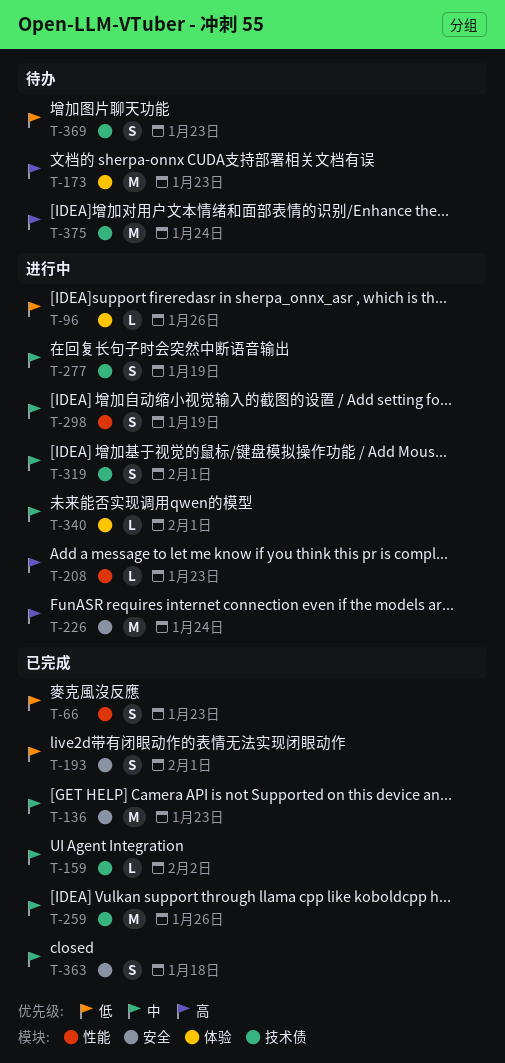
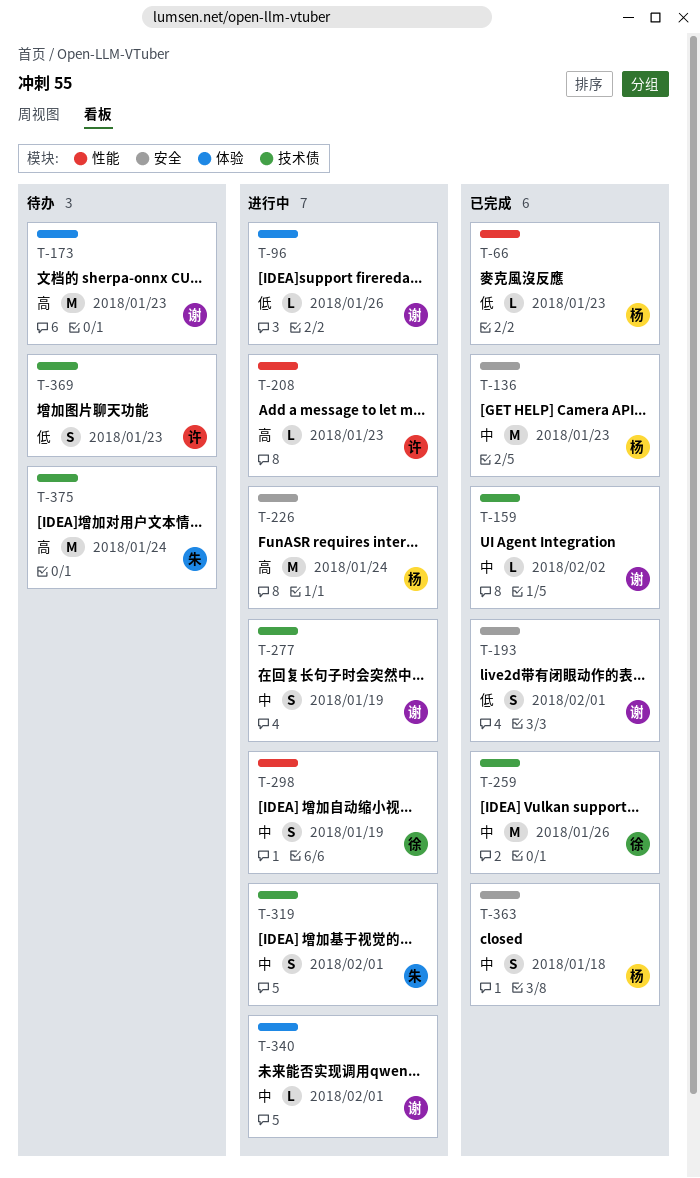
T-66, estimate: S -> L

